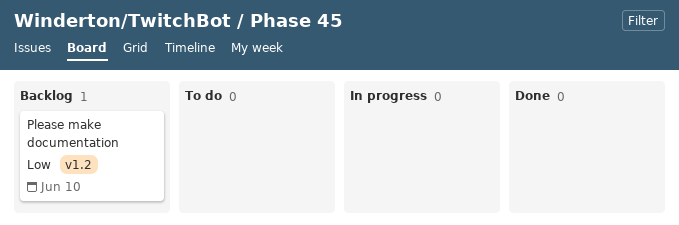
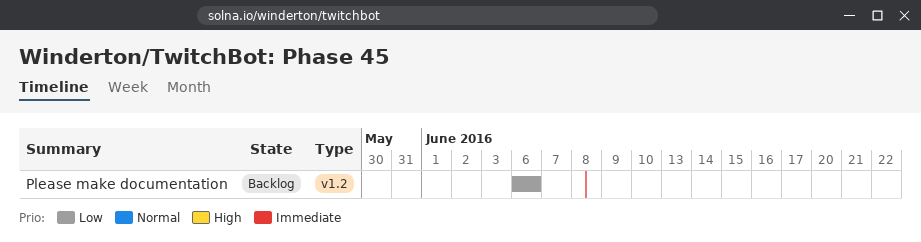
Please make documentation, due: Jun 10 -> Jun 6

